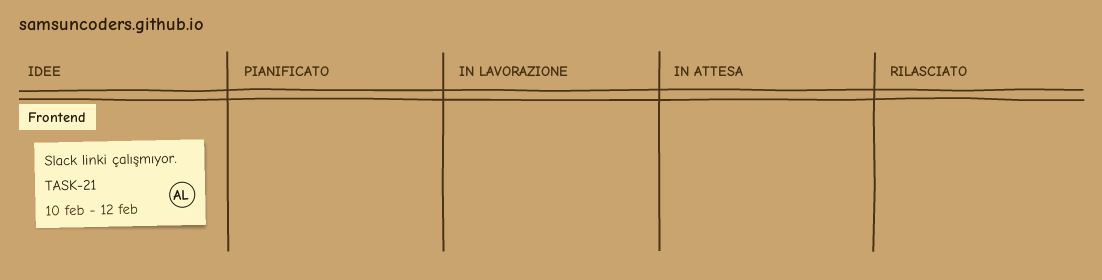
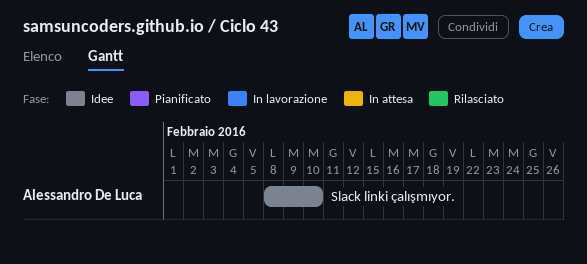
Slack linki çalışmıyor., start: Feb 10 -> Feb 8
Slack linki çalışmıyor., due: Feb 12 -> Feb 10

